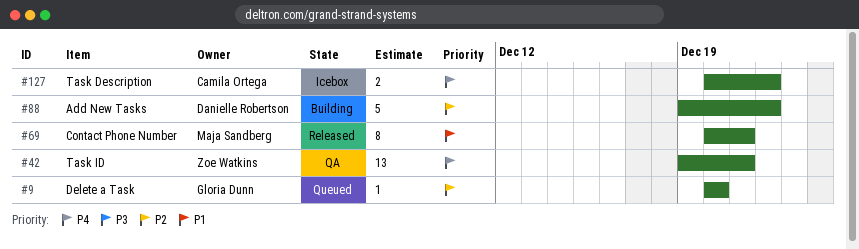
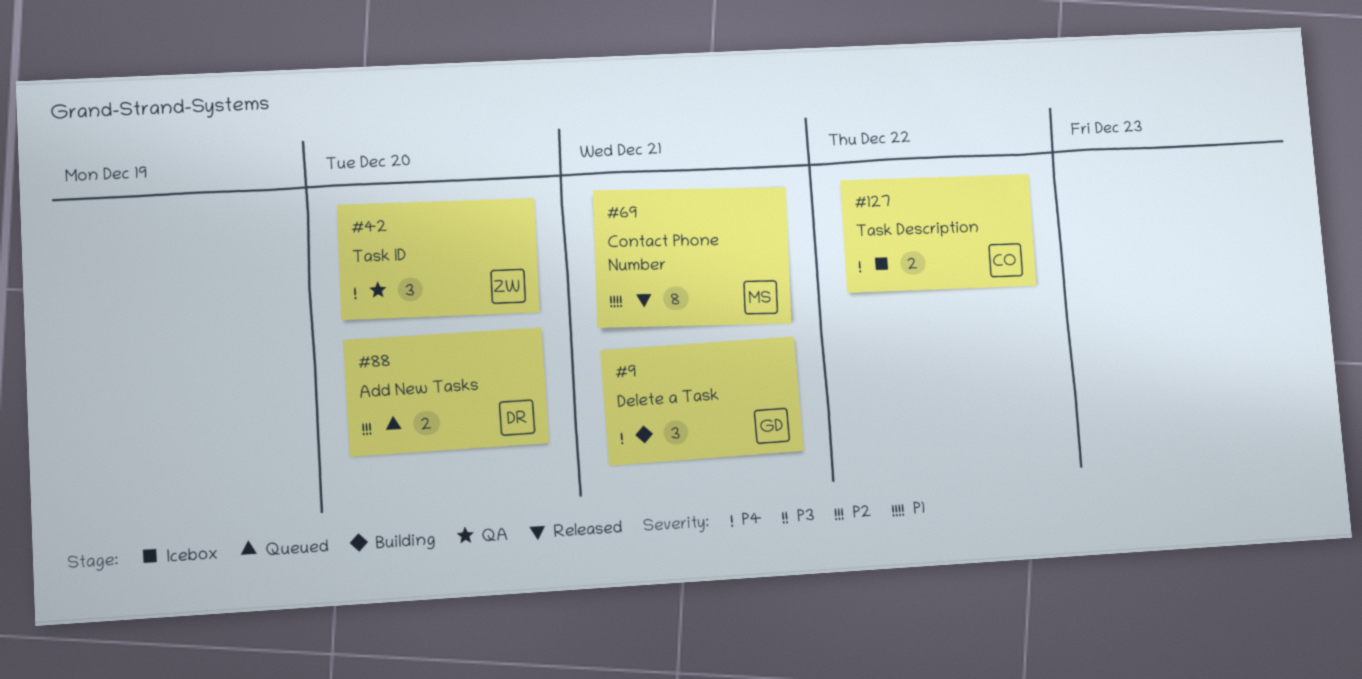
#9, status: Queued -> Building
#9, priority: P2 -> P4
#9, estimate: 1 -> 3
#9, due: Dec 20 -> Dec 21
#42, estimate: 13 -> 3
#42, due: Dec 21 -> Dec 20
#88, status: Building -> Queued
#88, estimate: 5 -> 2
#88, due: Dec 22 -> Dec 20

